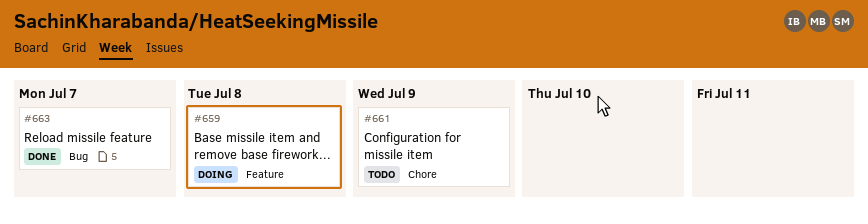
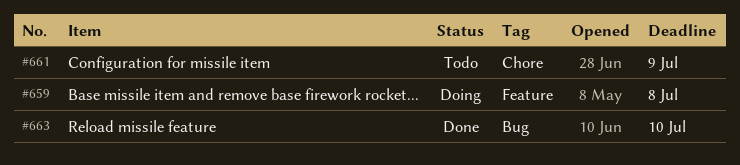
#663, due: Jul 7 -> Jul 10

